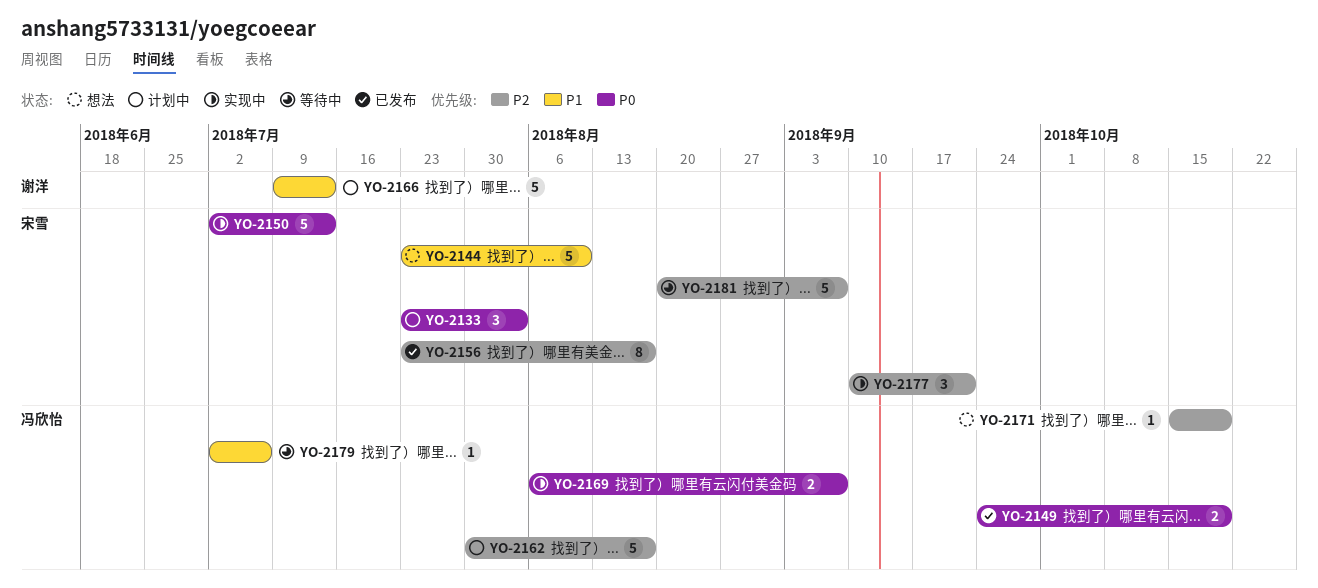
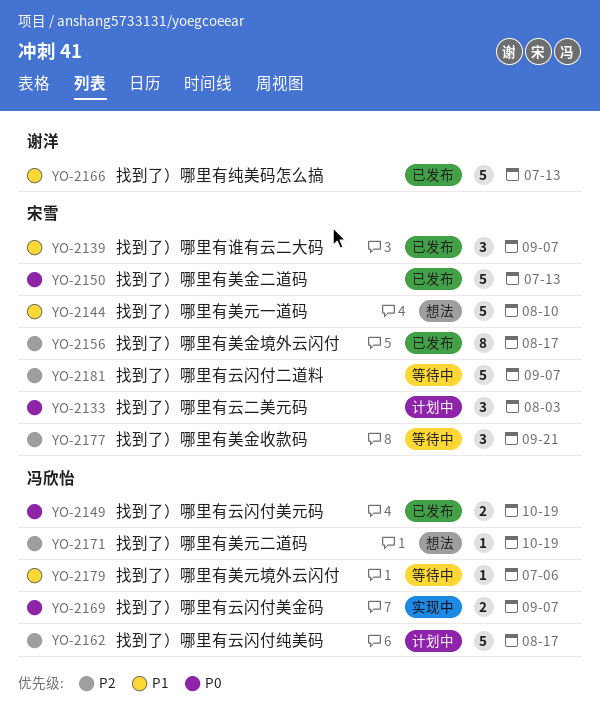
YO-2139: none -> present
YO-2150, status: 实现中 -> 已发布
YO-2166, status: 计划中 -> 已发布
YO-2177, status: 实现中 -> 等待中

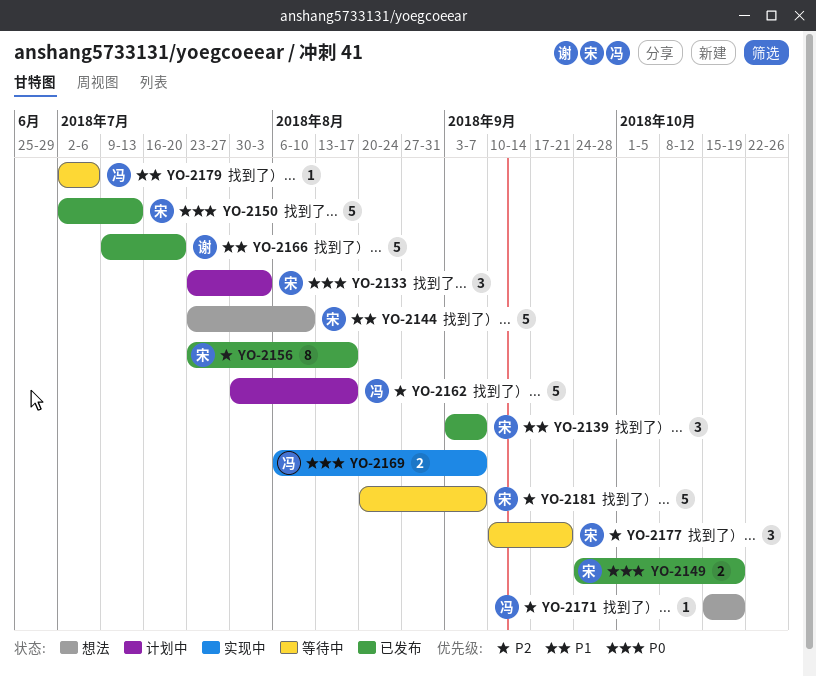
YO-2149, owner: 冯欣怡 -> 宋雪
YO-2166, due: Jul 13 -> Jul 20

